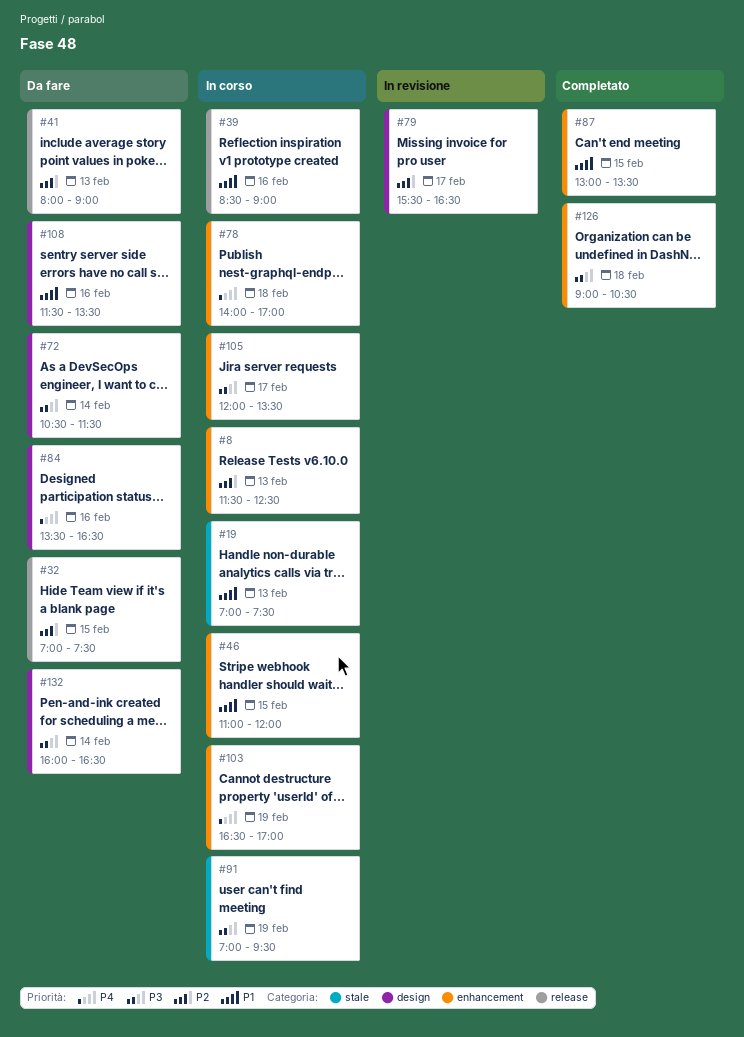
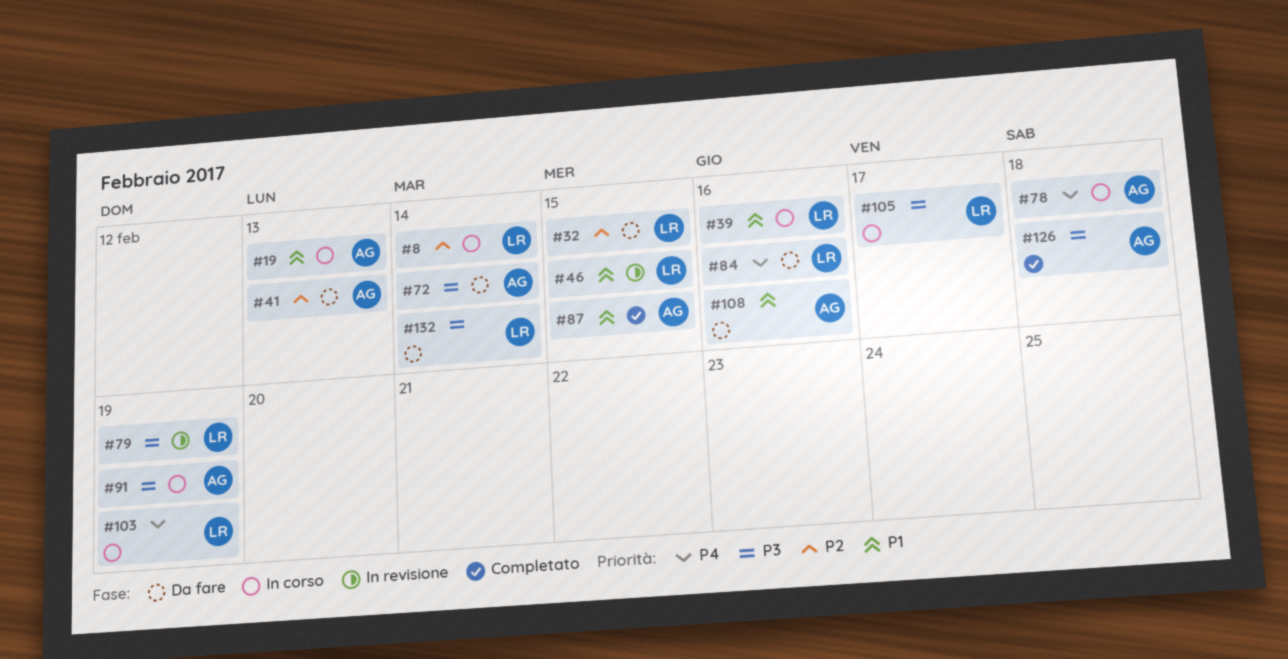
#8, day: Feb 13 -> Feb 14
#46, status: In corso -> In revisione
#79, priority: P2 -> P3
#79, day: Feb 17 -> Feb 19

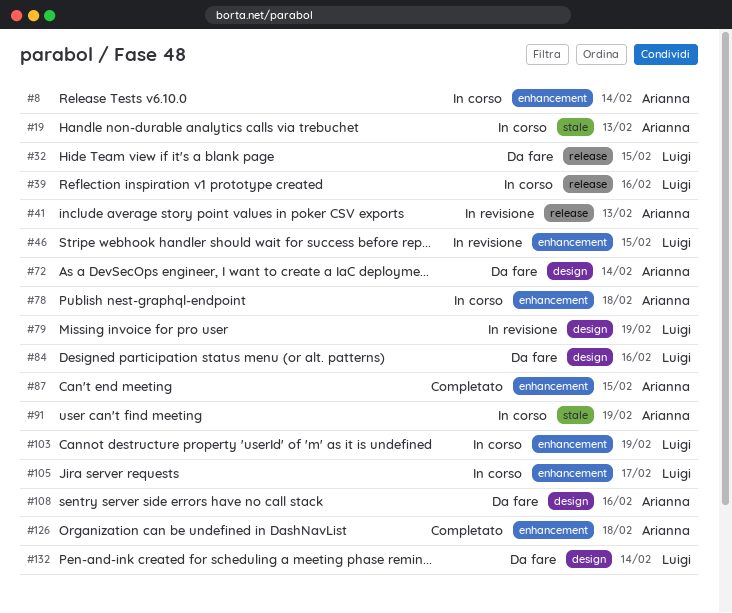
#8, owner: Luigi -> Arianna
#41, status: Da fare -> In revisione

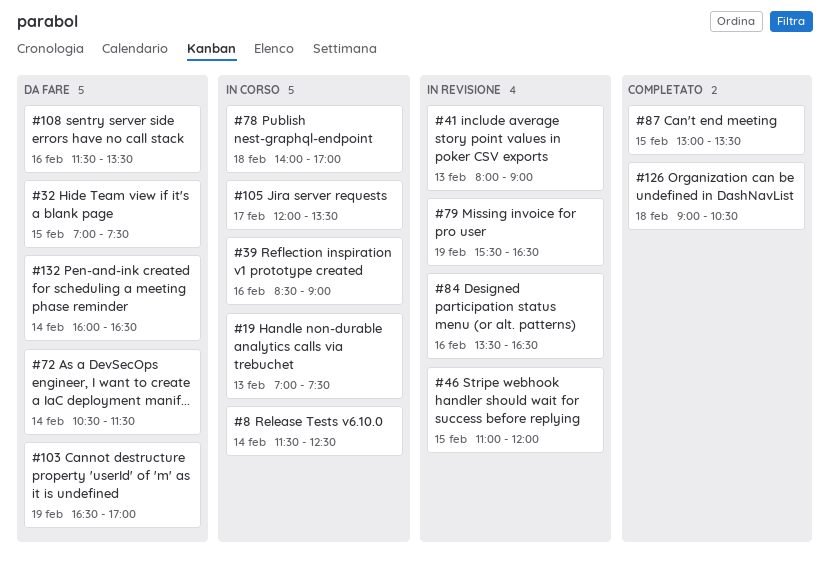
#84, status: Da fare -> In revisione
#91: present -> none
#103, status: In corso -> Da fare

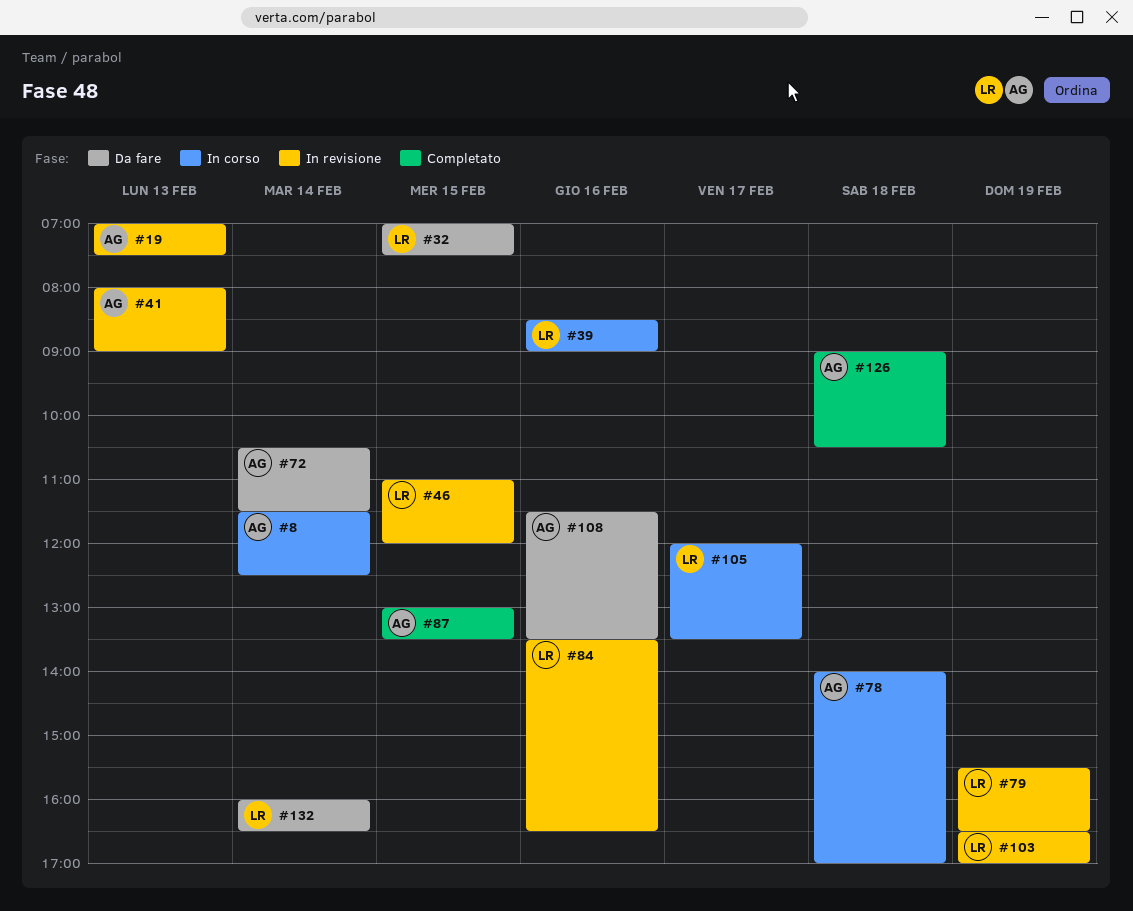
#19, status: In corso -> In revisione
#103, status: Da fare -> In revisione

